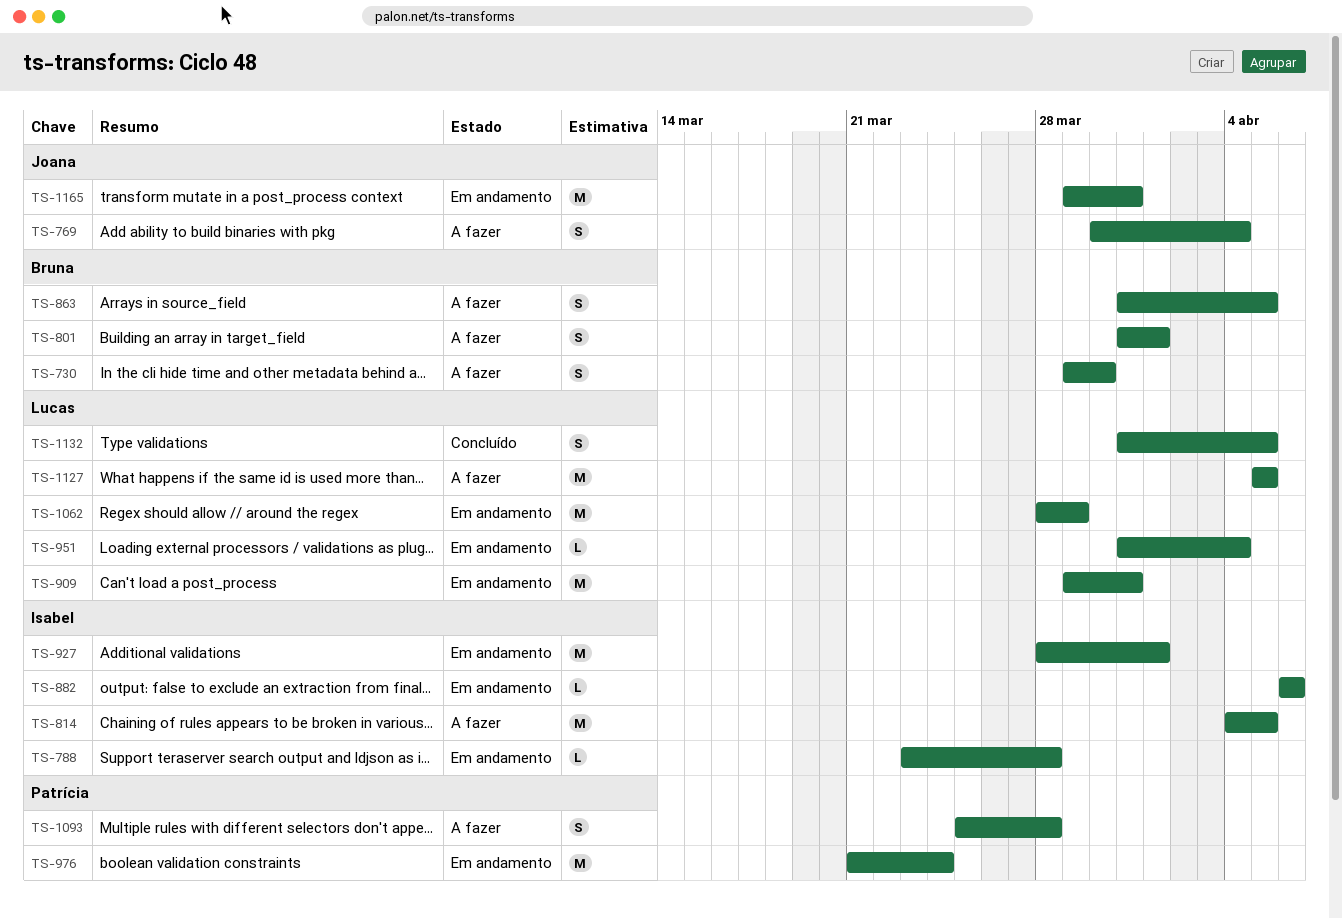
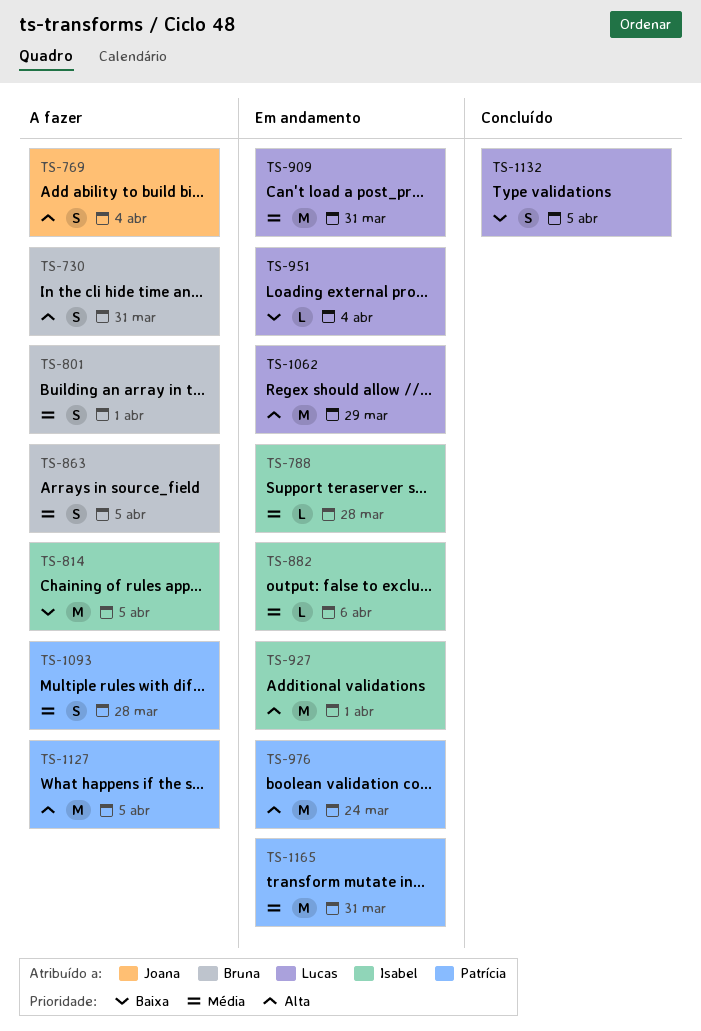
TS-730, due: Mar 30 -> Mar 31
TS-1127, owner: Lucas -> Patrícia
TS-1165, owner: Joana -> Patrícia

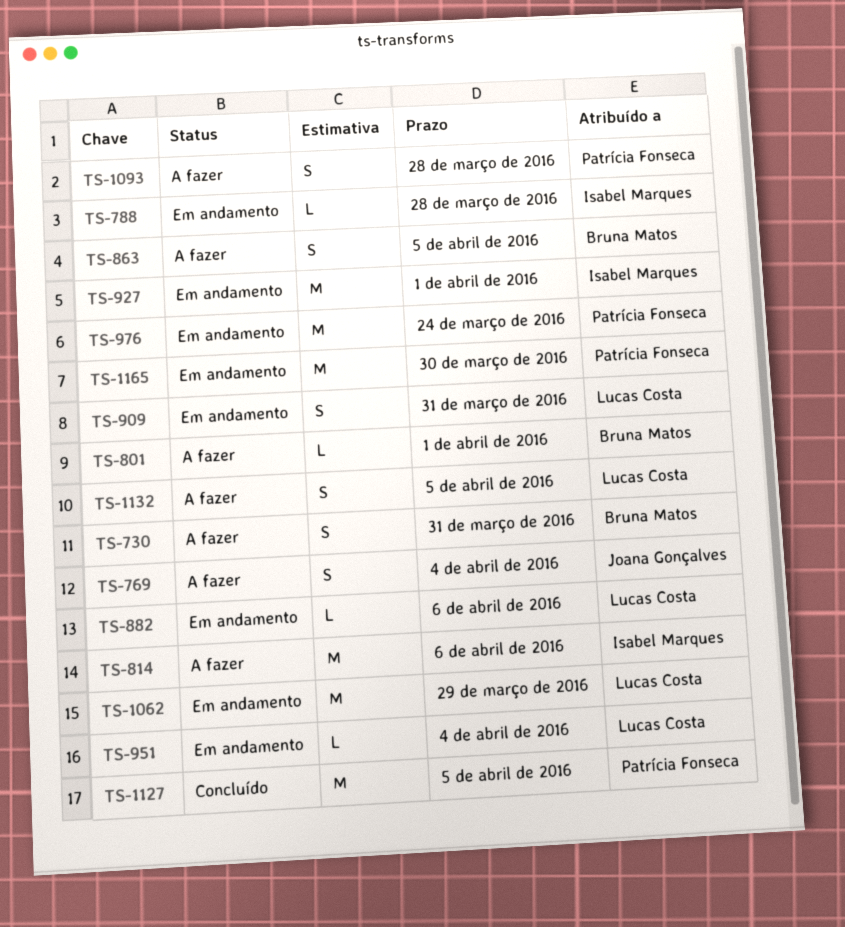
TS-801, estimate: S -> L
TS-814, due: Apr 5 -> Apr 6
TS-882, owner: Isabel Marques -> Lucas Costa
TS-909, estimate: M -> S
TS-1127, status: A fazer -> Concluído
TS-1132, status: Concluído -> A fazer
TS-1165, due: Mar 31 -> Mar 30

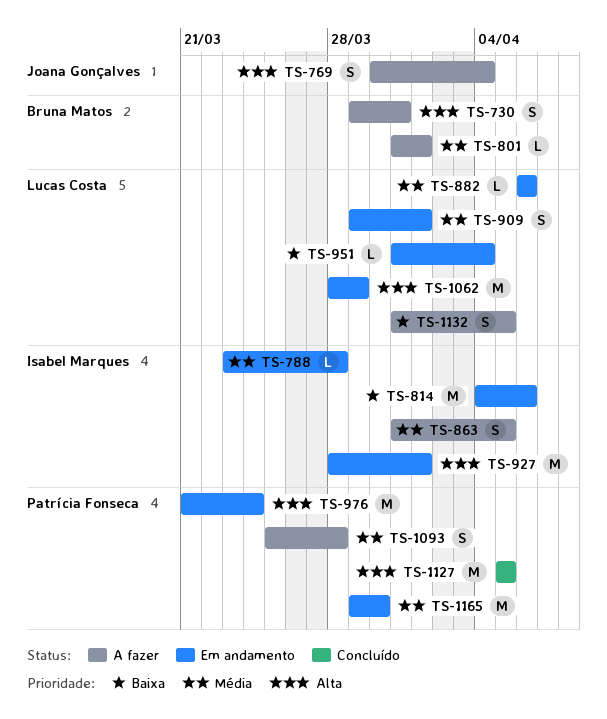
TS-814, status: A fazer -> Em andamento
TS-863, owner: Bruna Matos -> Isabel Marques
TS-909, due: Mar 31 -> Apr 1

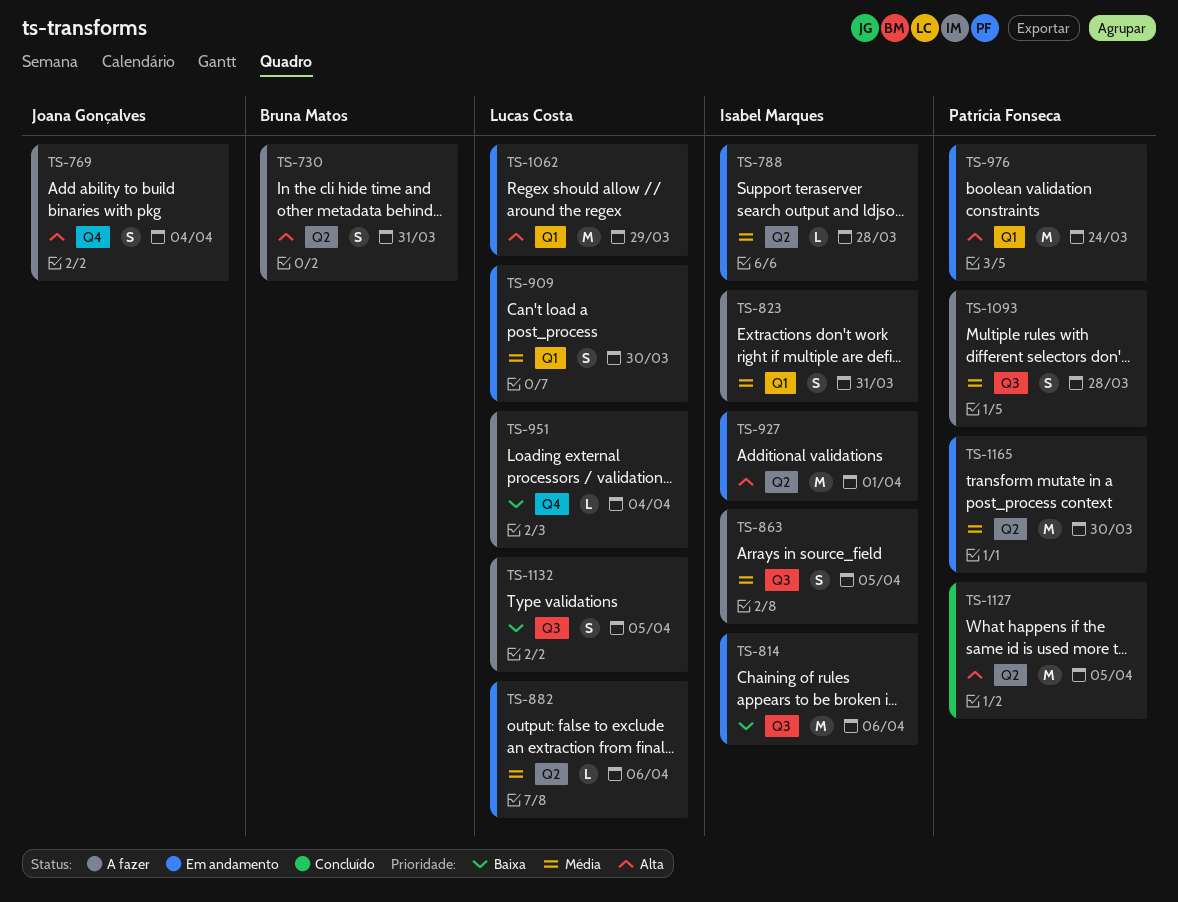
TS-801: present -> none
TS-823: none -> present
TS-909, due: Apr 1 -> Mar 30
TS-951, status: Em andamento -> A fazer

